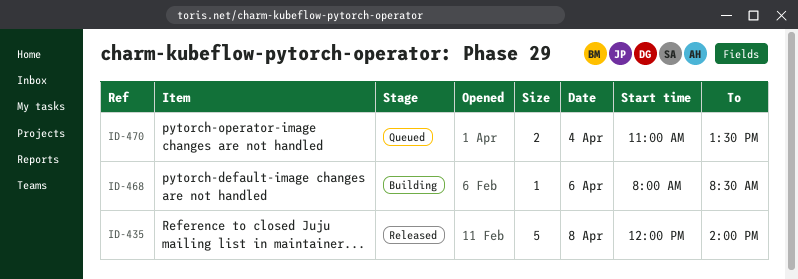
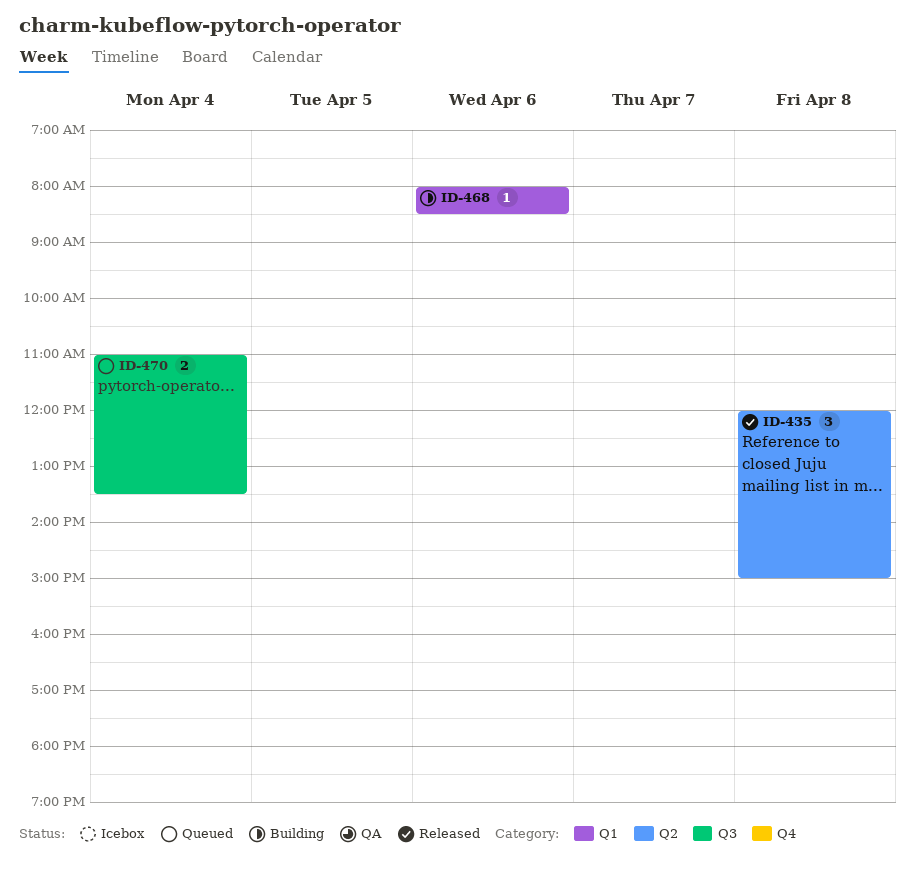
ID-435, estimate: 5 -> 3
ID-435, ends: 14:00 -> 15:00

